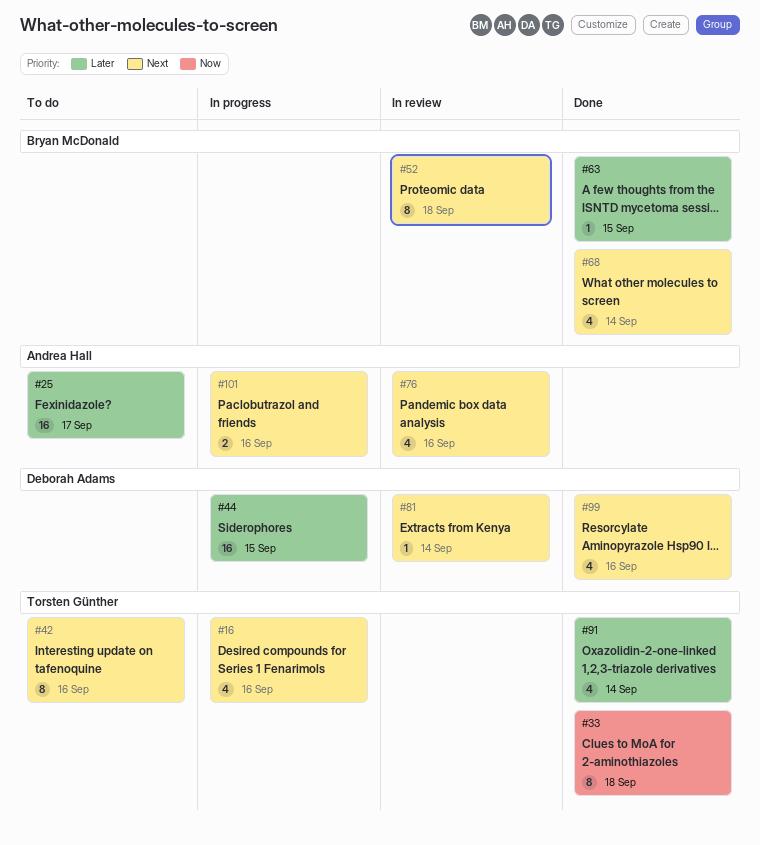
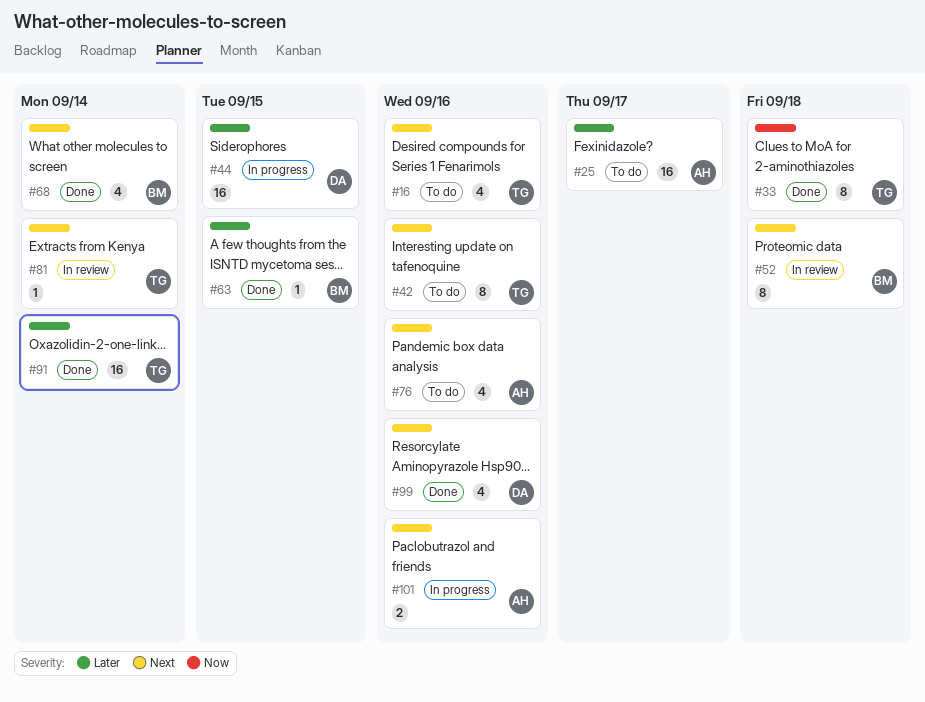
#16, status: In progress -> To do
#76, status: In review -> To do
#81, owner: Deborah Adams -> Torsten Günther
#91, estimate: 4 -> 16

